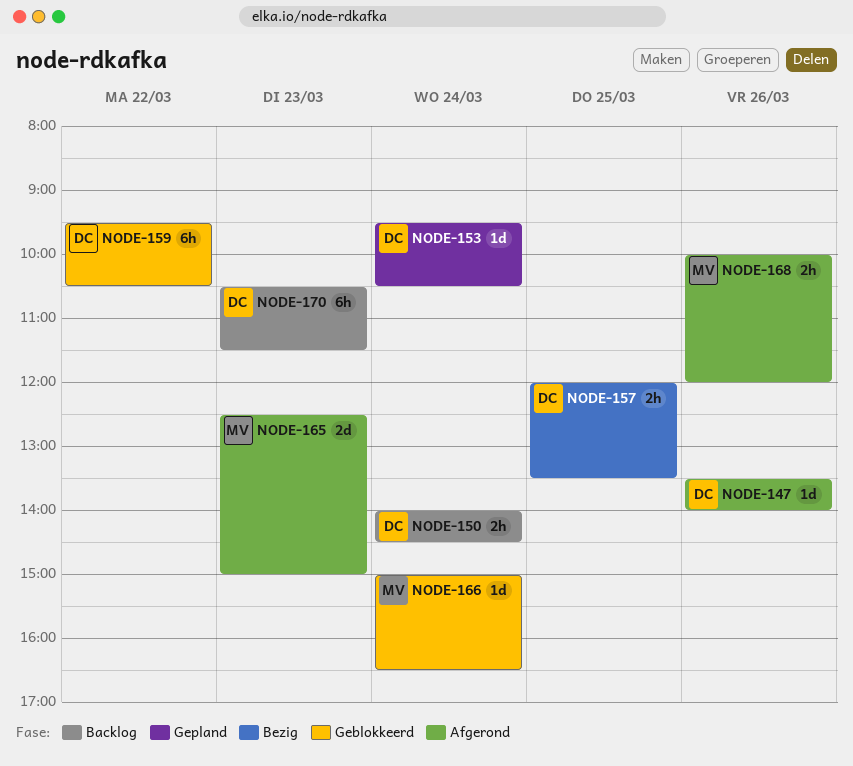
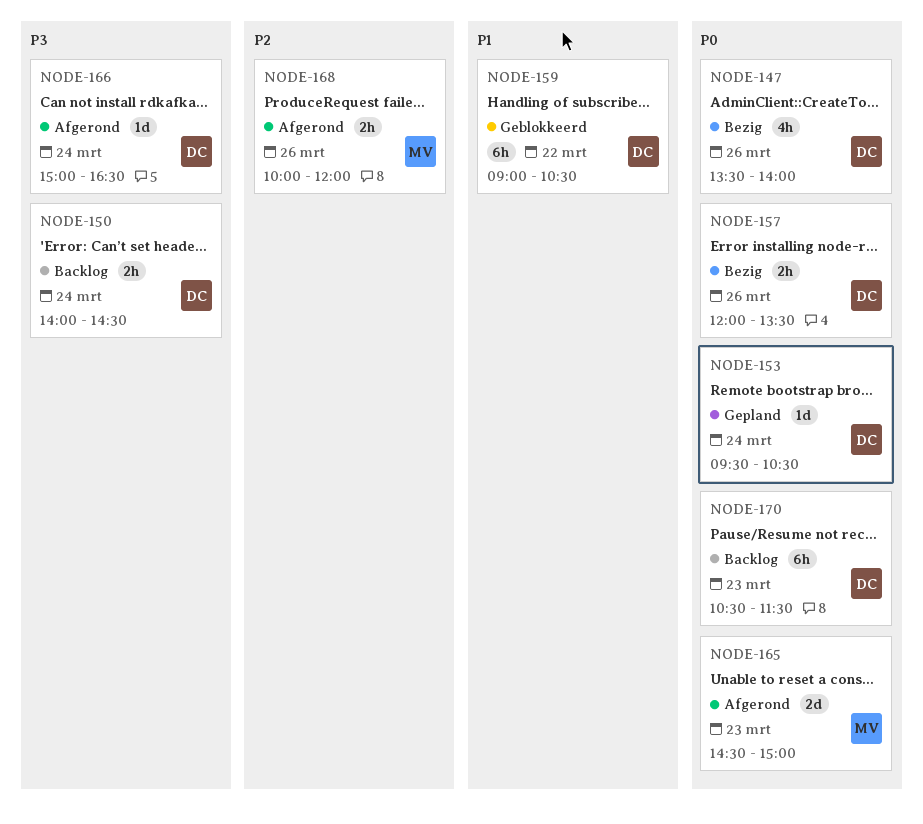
NODE-147, status: Afgerond -> Bezig
NODE-147, estimate: 1d -> 4h
NODE-157, day: Mar 25 -> Mar 26
NODE-159, begins: 09:30 -> 09:00
NODE-165, begins: 12:30 -> 14:30
NODE-166, status: Geblokkeerd -> Afgerond
NODE-166, owner: MV -> DC

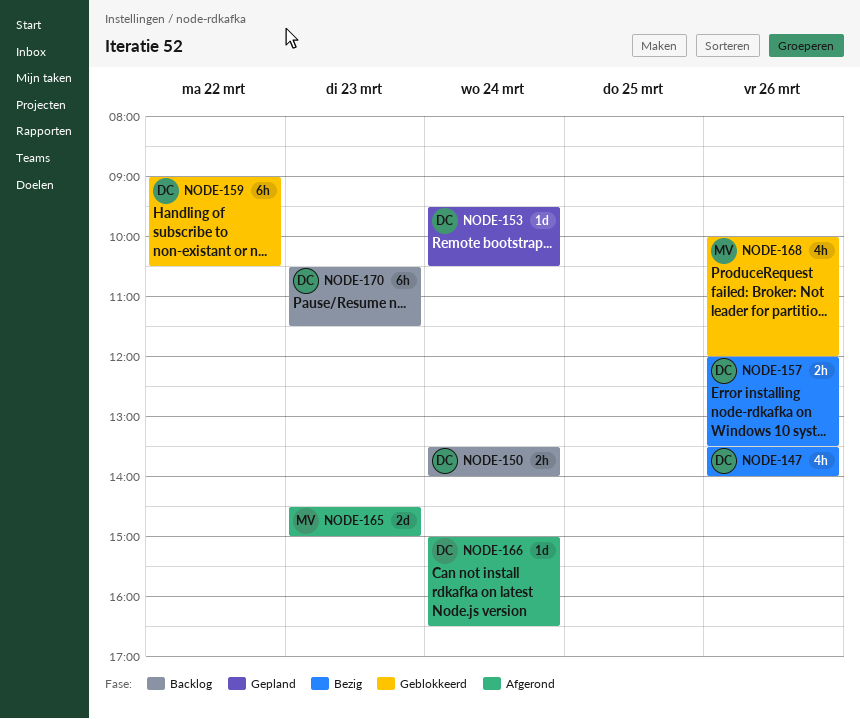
NODE-150, begins: 14:00 -> 13:30
NODE-150, ends: 14:30 -> 14:00
NODE-168, status: Afgerond -> Geblokkeerd
NODE-168, estimate: 2h -> 4h

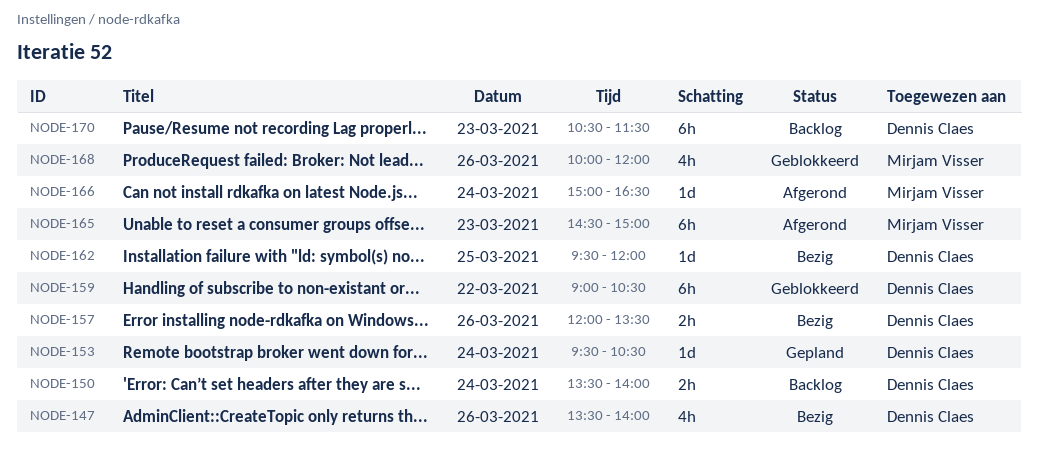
NODE-162: none -> present
NODE-165, estimate: 2d -> 6h
NODE-166, owner: Dennis Claes -> Mirjam Visser

